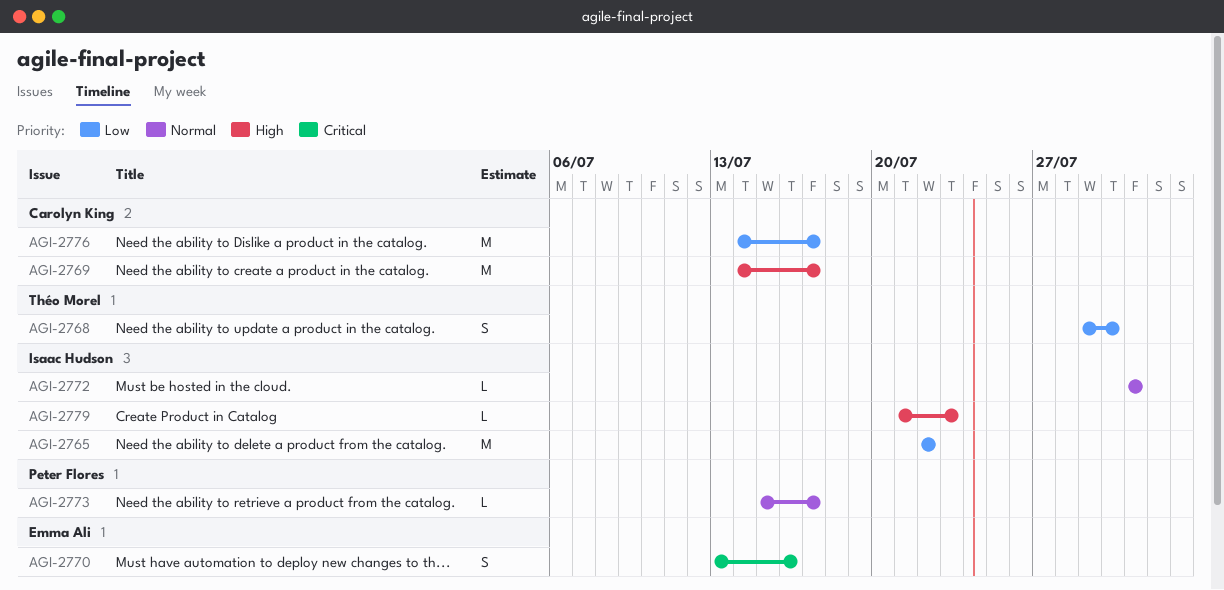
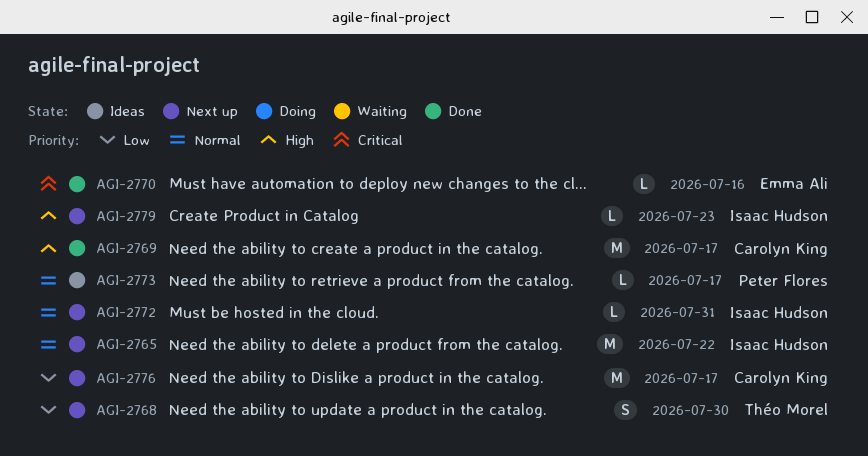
AGI-2765, priority: Low -> Normal
AGI-2770, estimate: S -> L

